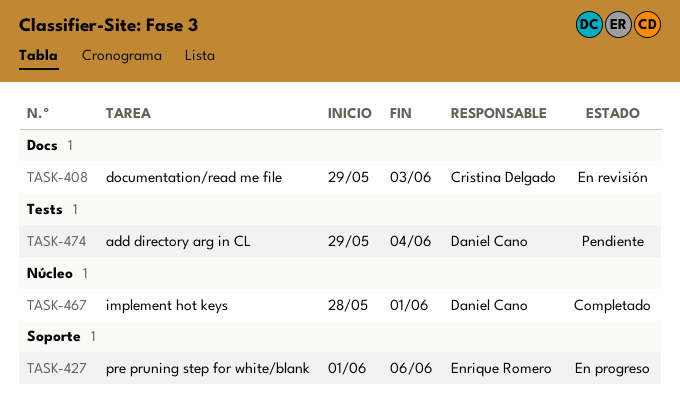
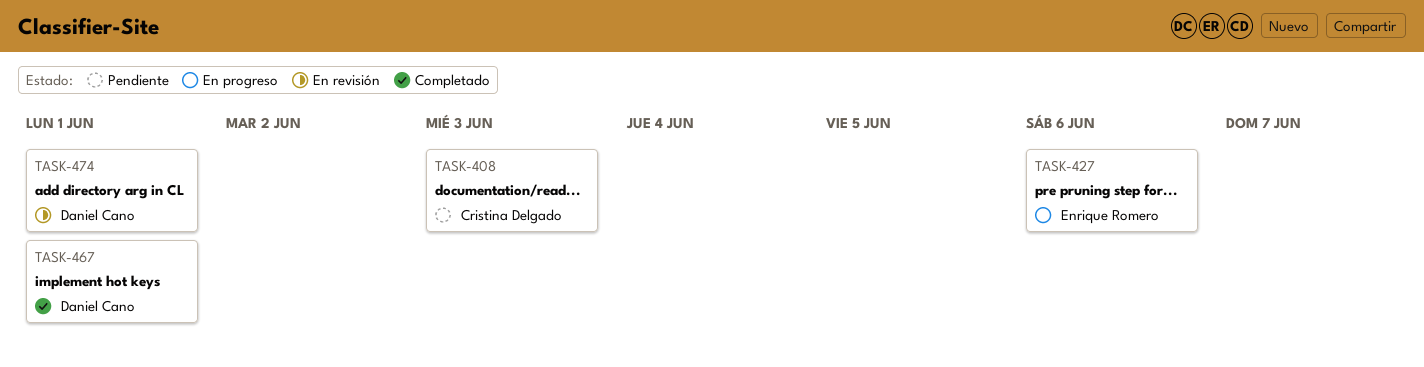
TASK-408, status: En revisión -> Pendiente
TASK-474, status: Pendiente -> En revisión
TASK-474, due: Jun 4 -> Jun 1

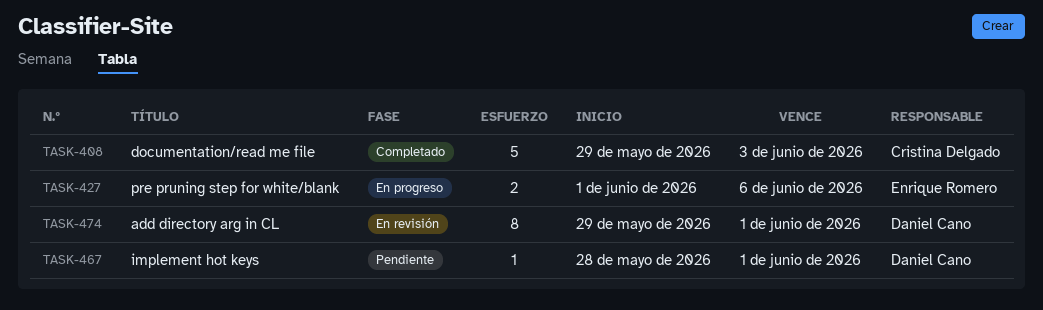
TASK-408, status: Pendiente -> Completado
TASK-467, status: Completado -> Pendiente

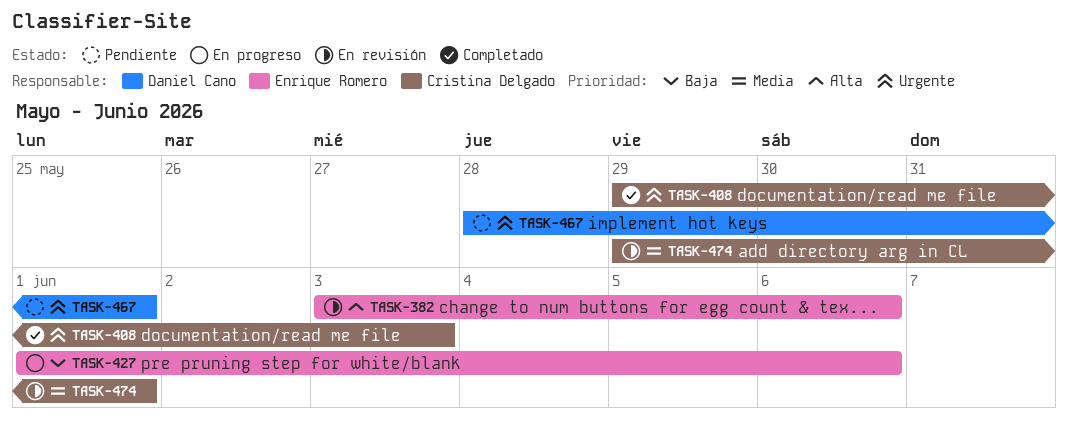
TASK-382: none -> present
TASK-474, owner: Daniel Cano -> Cristina Delgado

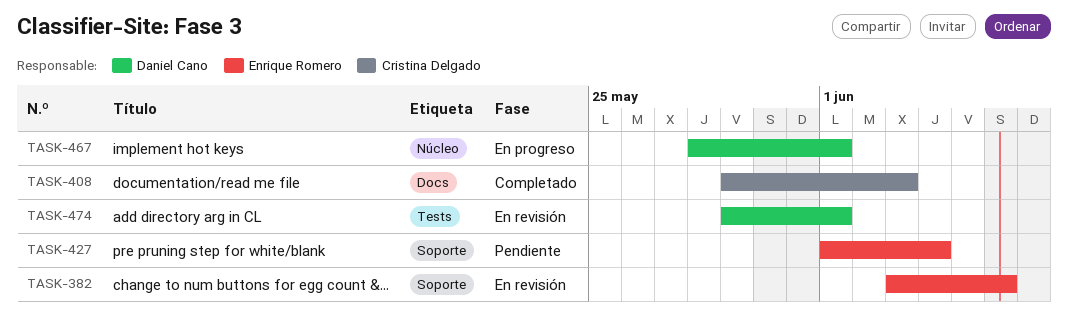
TASK-427, status: En progreso -> Pendiente
TASK-427, due: Jun 6 -> Jun 4
TASK-467, status: Pendiente -> En progreso
TASK-474, owner: Cristina Delgado -> Daniel Cano

